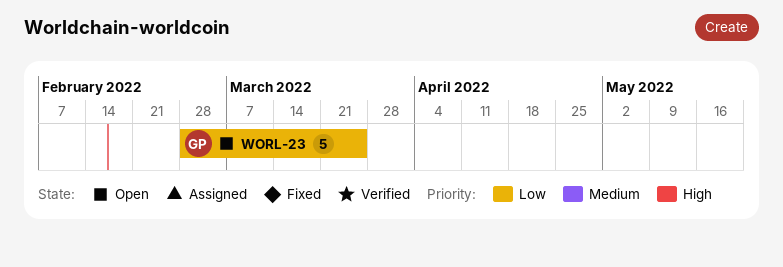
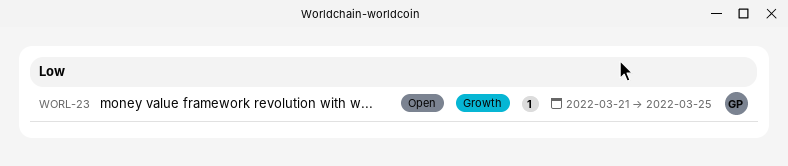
WORL-23, estimate: 5 -> 1
WORL-23, start: Feb 28 -> Mar 21

